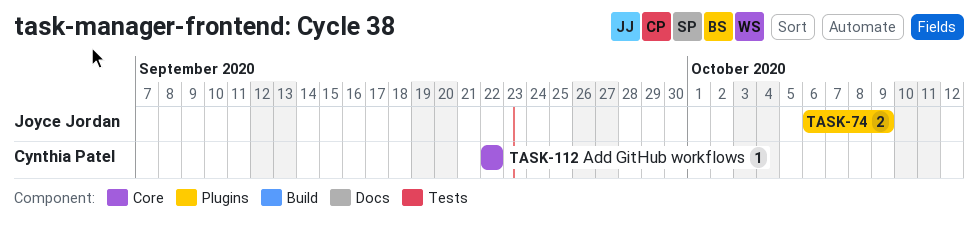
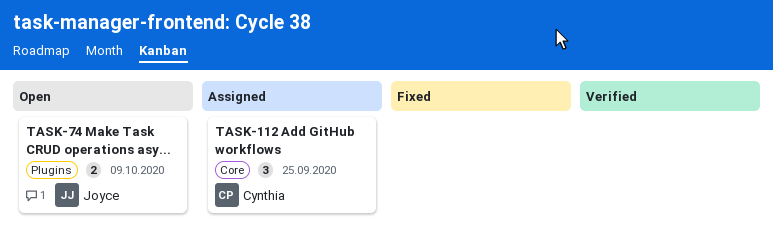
TASK-112, estimate: 1 -> 3
TASK-112, due: Sep 22 -> Sep 25

